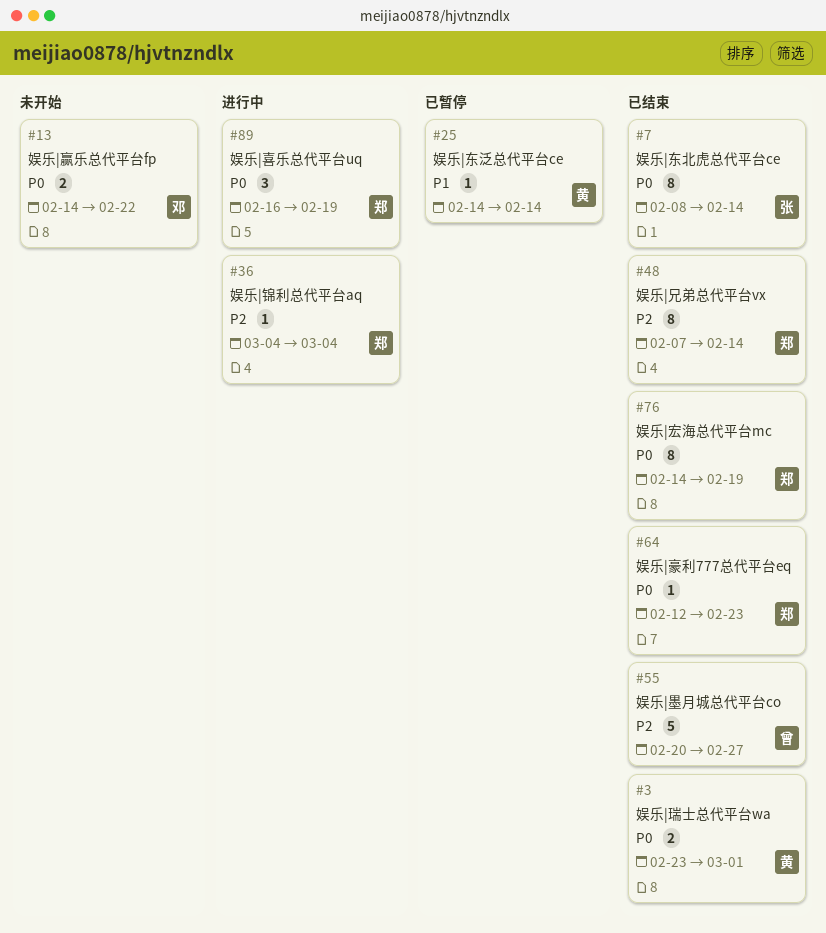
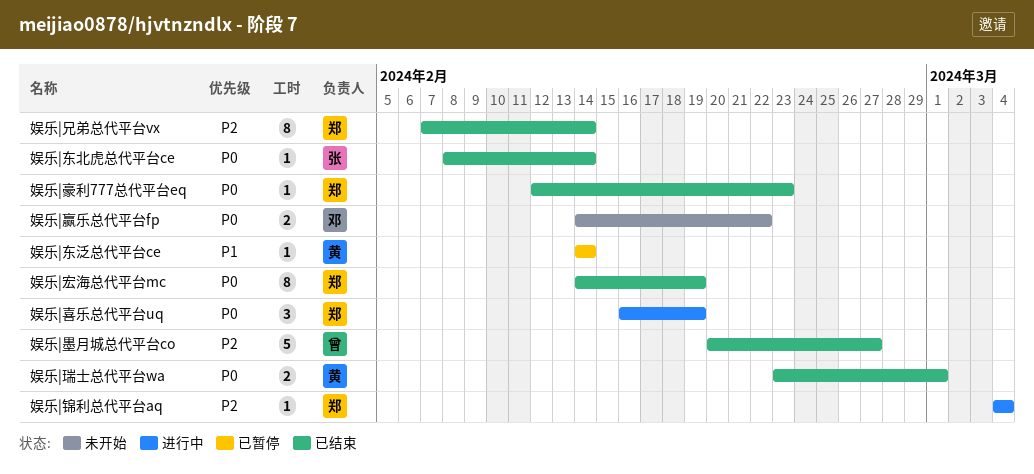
娱乐|东北虎总代平台ce, estimate: 8 -> 1

